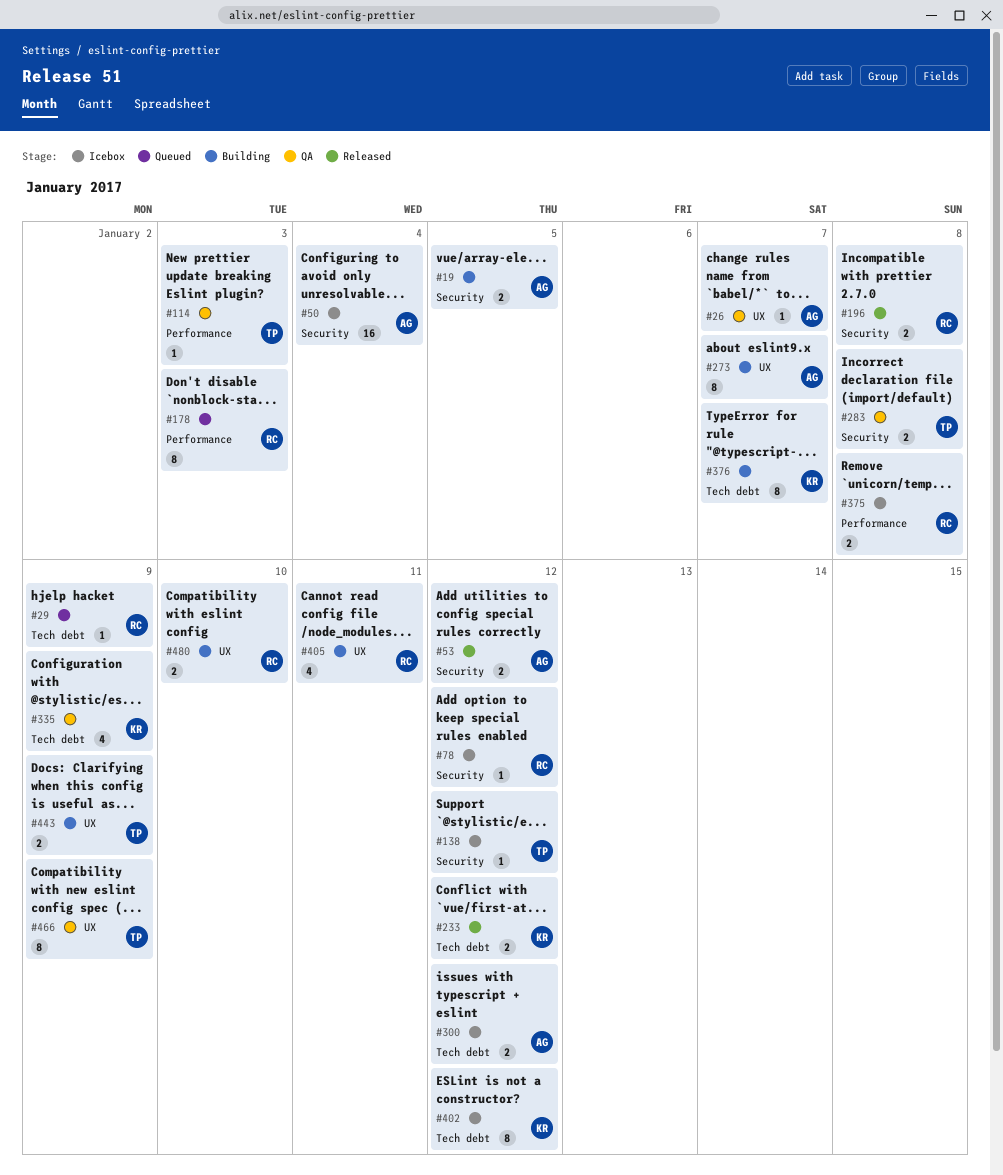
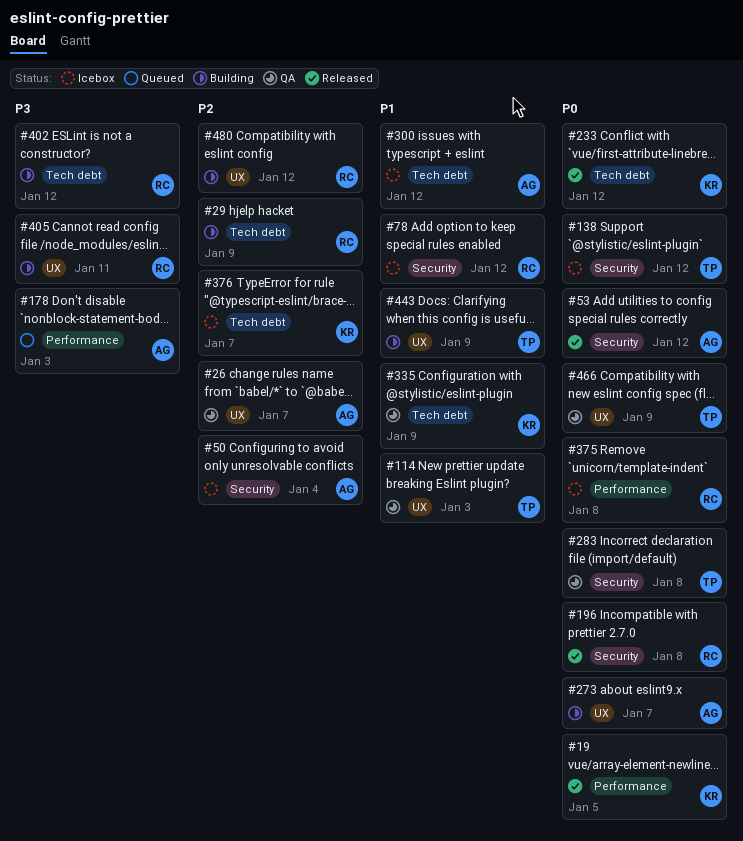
#19, status: Building -> Released
#19, owner: AG -> KR
#19, label: Security -> Performance
#29, status: Queued -> Building
#114, label: Performance -> UX
#178, owner: RC -> AG
#376, status: Building -> Icebox
#402, status: Icebox -> Building
#402, owner: KR -> RC
#480, due: Jan 10 -> Jan 12

